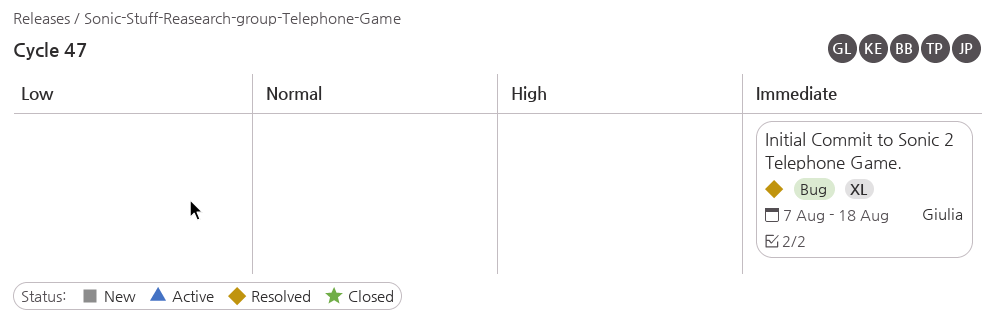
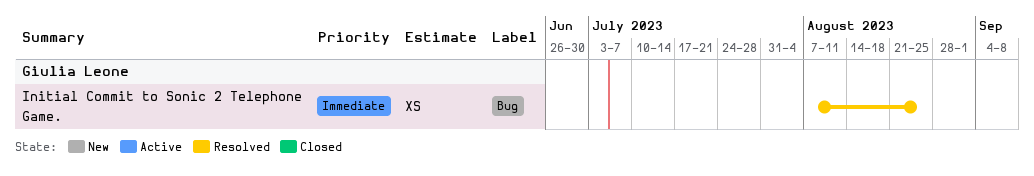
Initial Commit to Sonic 2 Telephone Game., estimate: XL -> XS
Initial Commit to Sonic 2 Telephone Game., due: Aug 18 -> Aug 25

